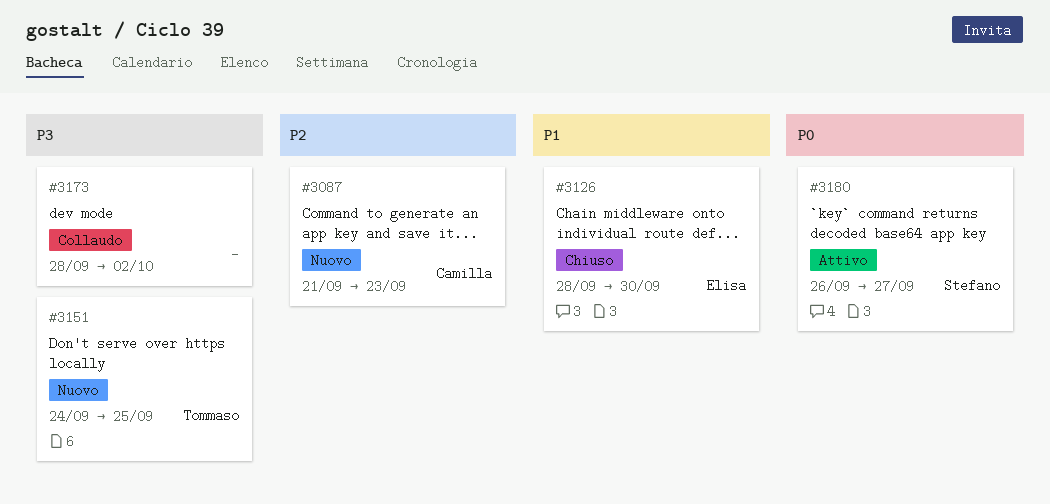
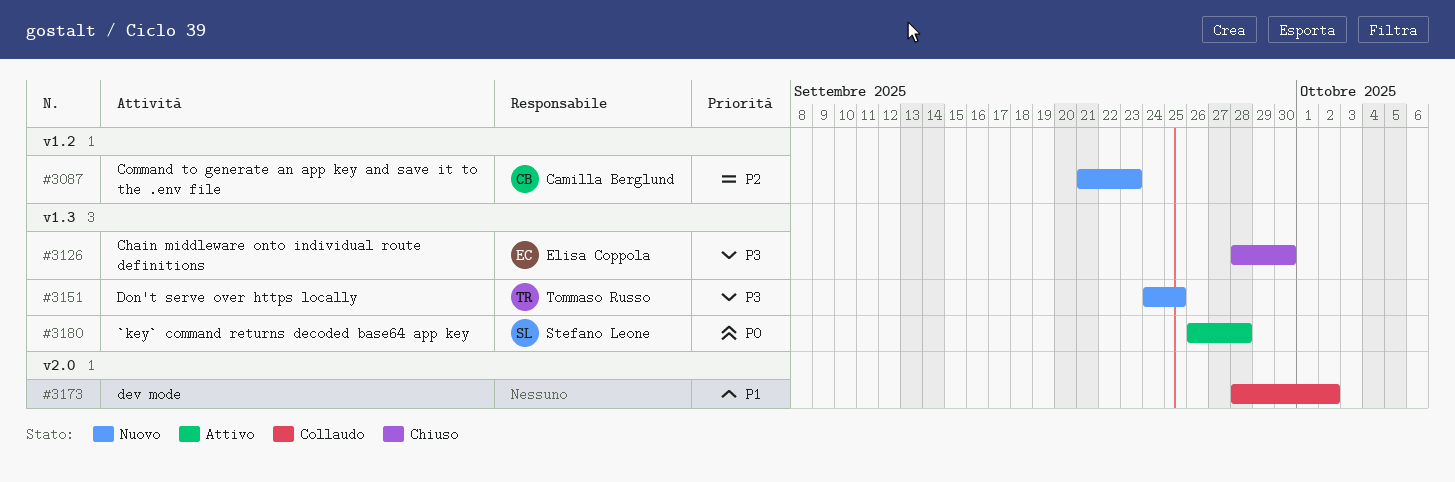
#3126, priority: P1 -> P3
#3173, priority: P3 -> P1
#3180, due: Sep 27 -> Sep 28

